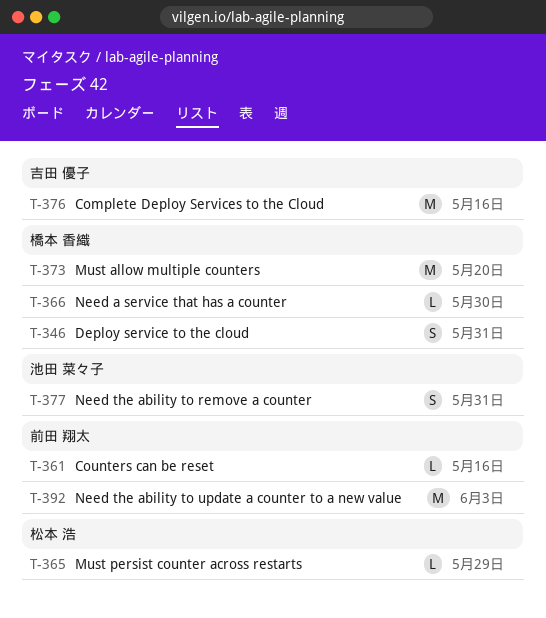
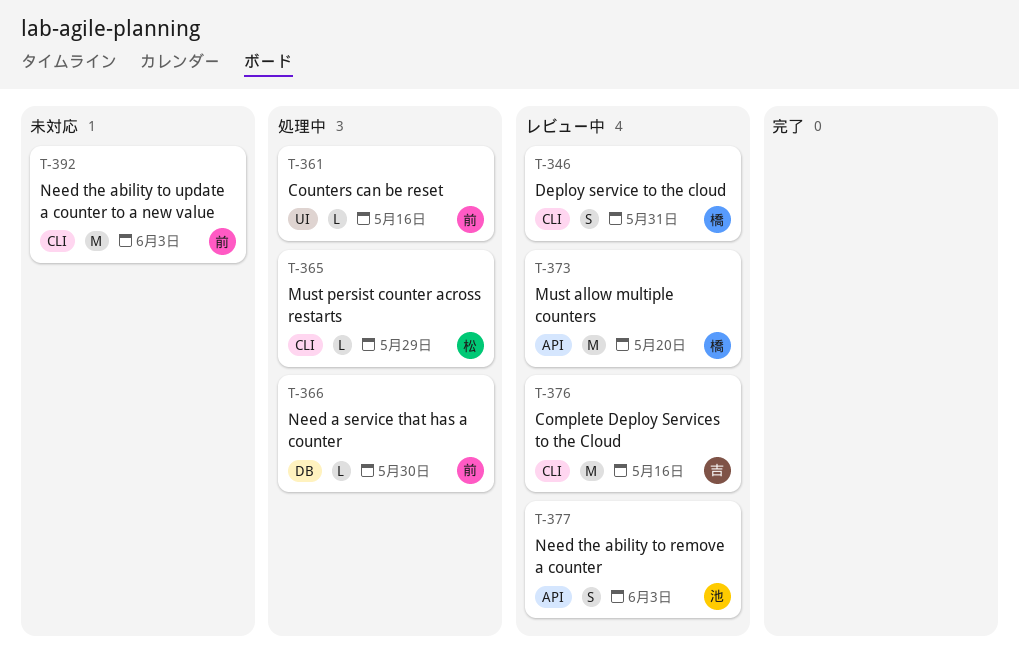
T-366, owner: 橋本 香織 -> 前田 翔太
T-377, due: May 31 -> Jun 3

